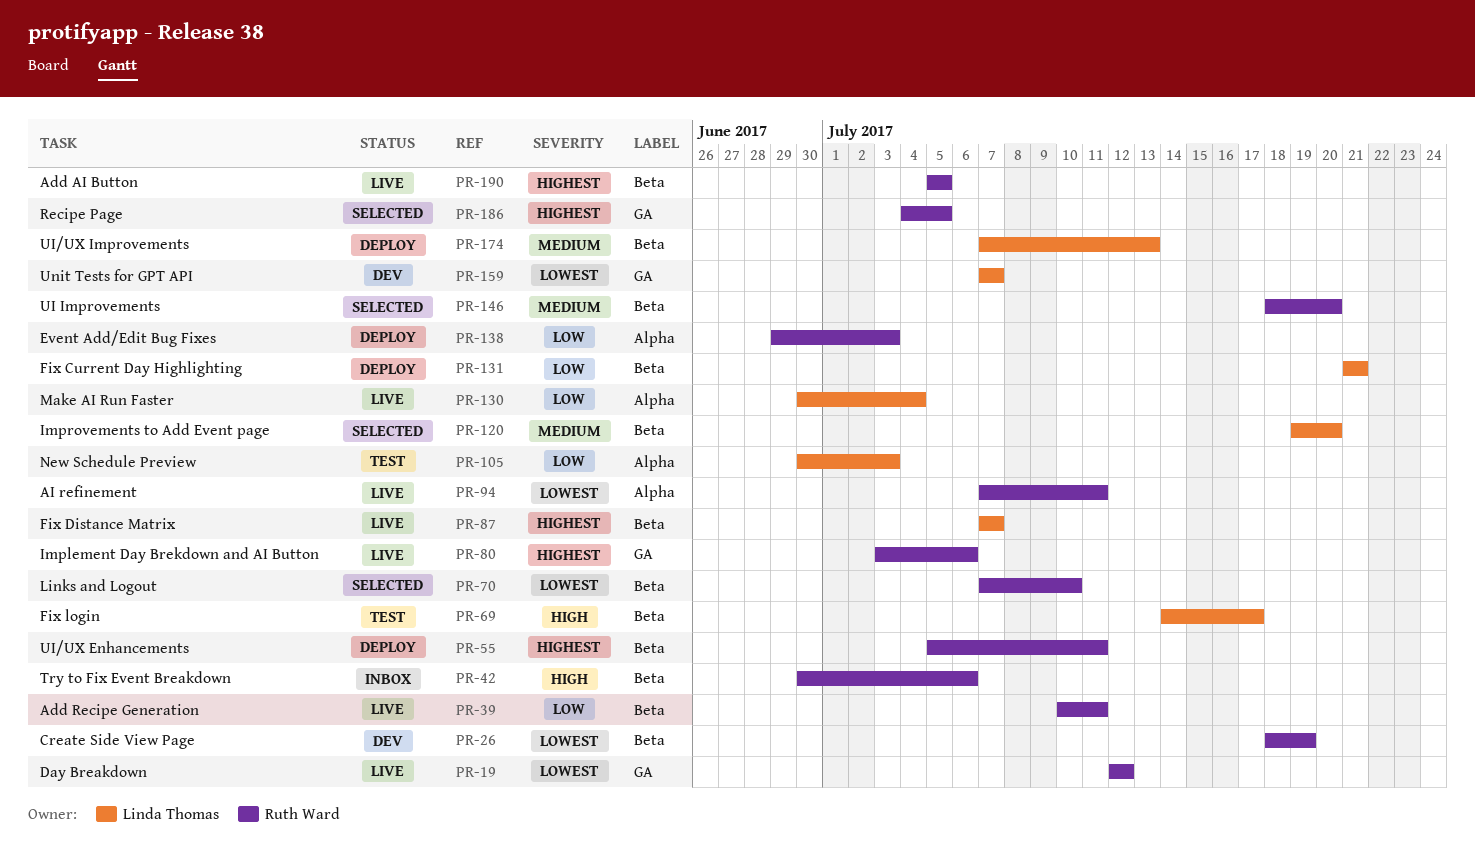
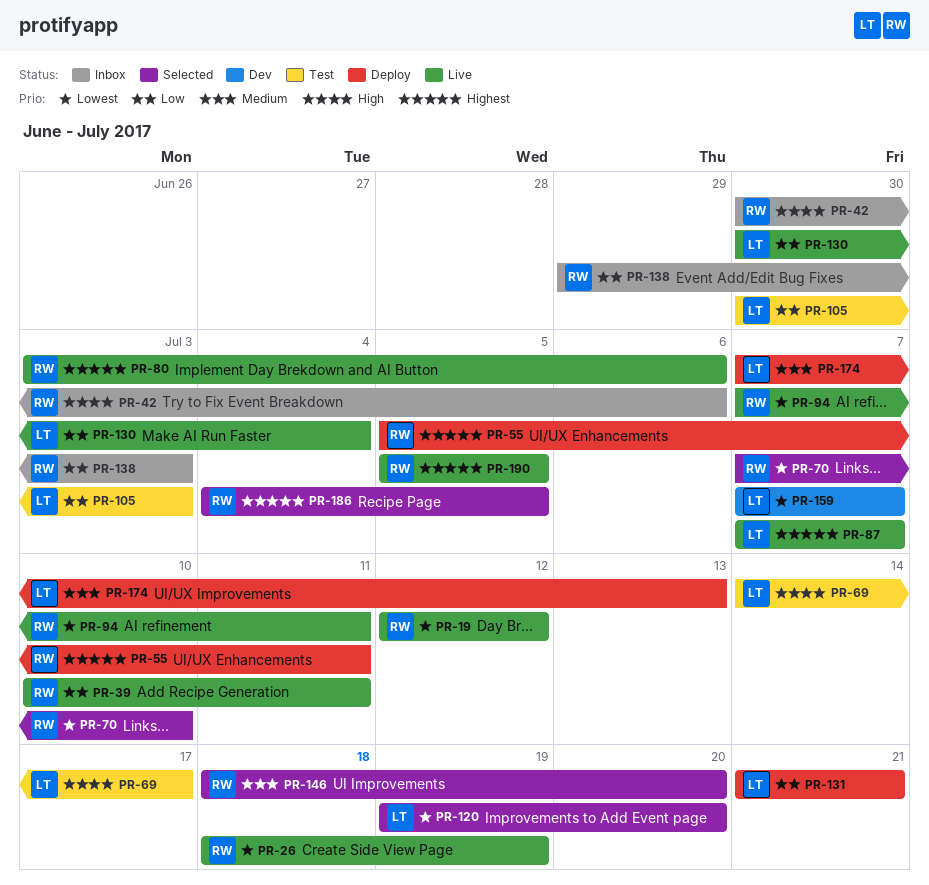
PR-26, status: Dev -> Live
PR-120, priority: Medium -> Lowest
PR-138, status: Deploy -> Inbox

